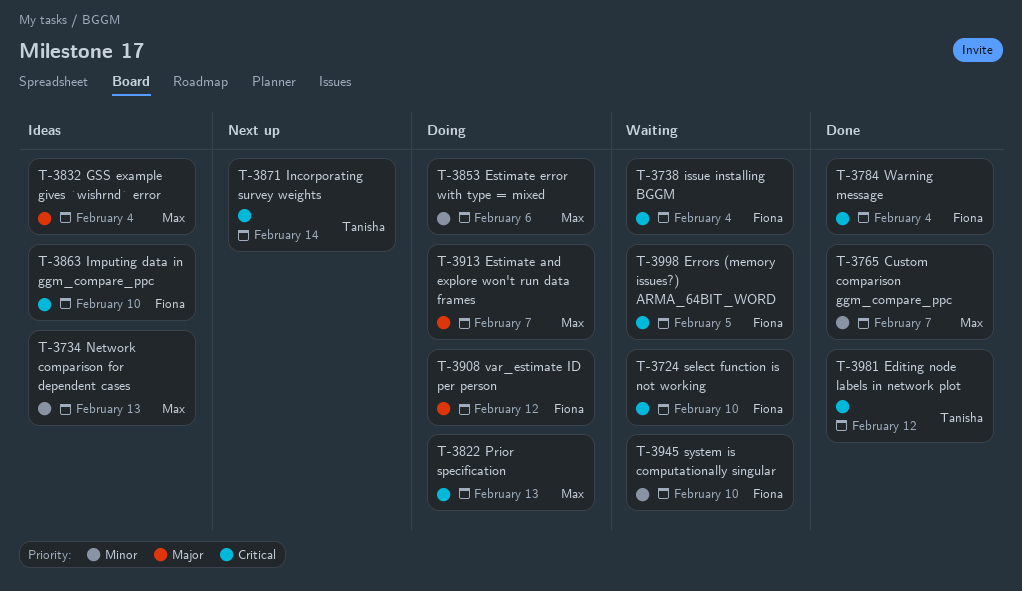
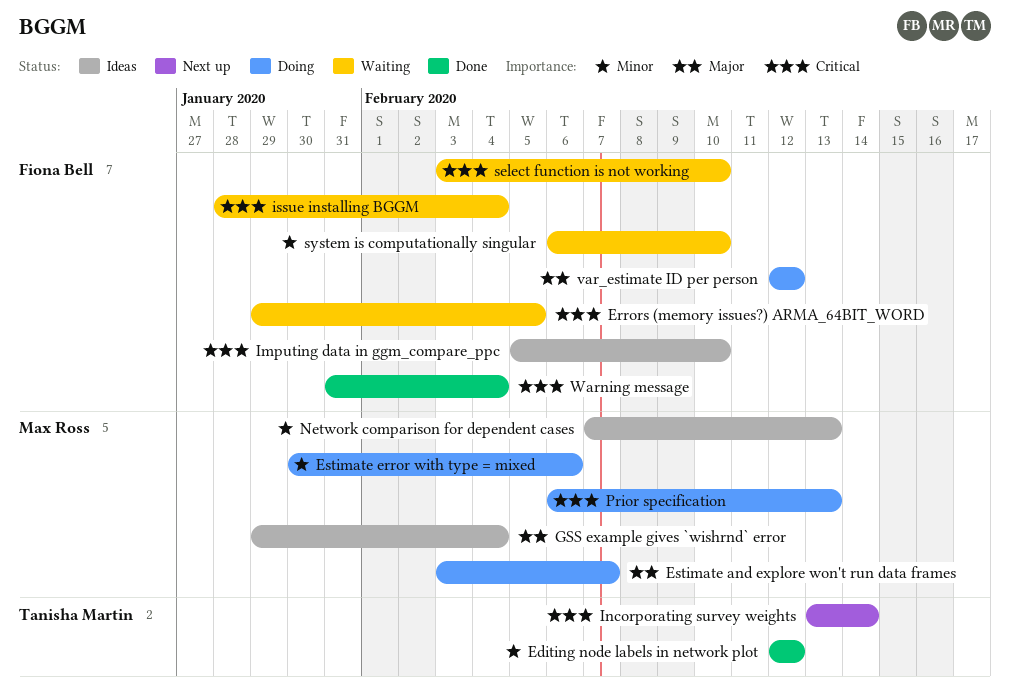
Custom comparison ggm_compare_ppc: present -> none
Editing node labels in network plot, priority: Critical -> Minor

